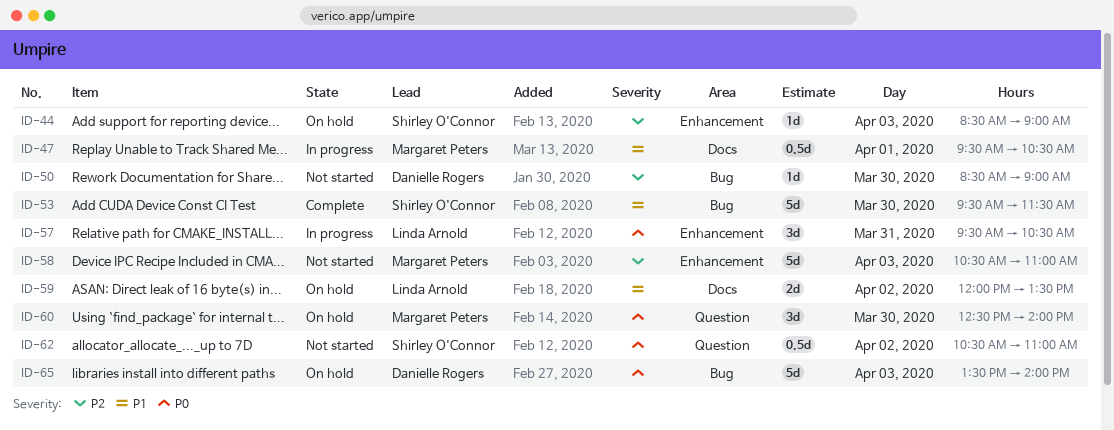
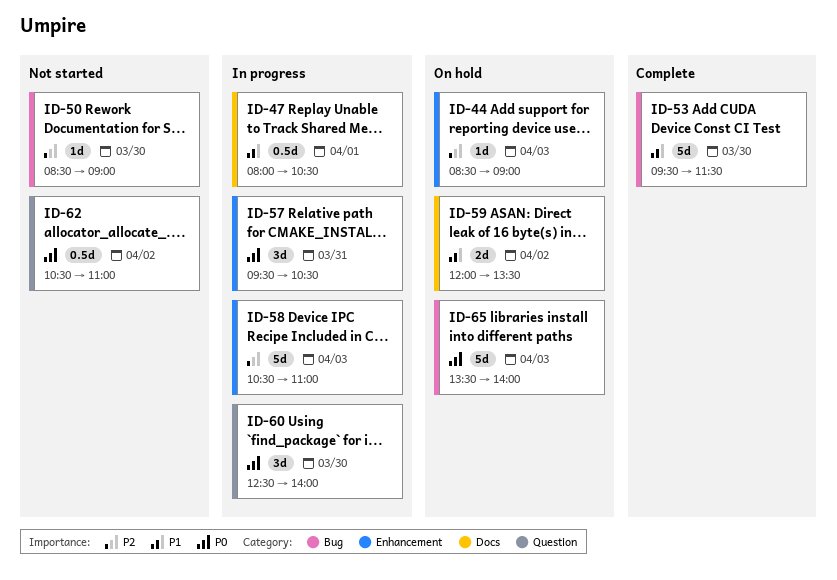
ID-47, begins: 09:30 -> 08:00
ID-58, status: Not started -> In progress
ID-60, status: On hold -> In progress

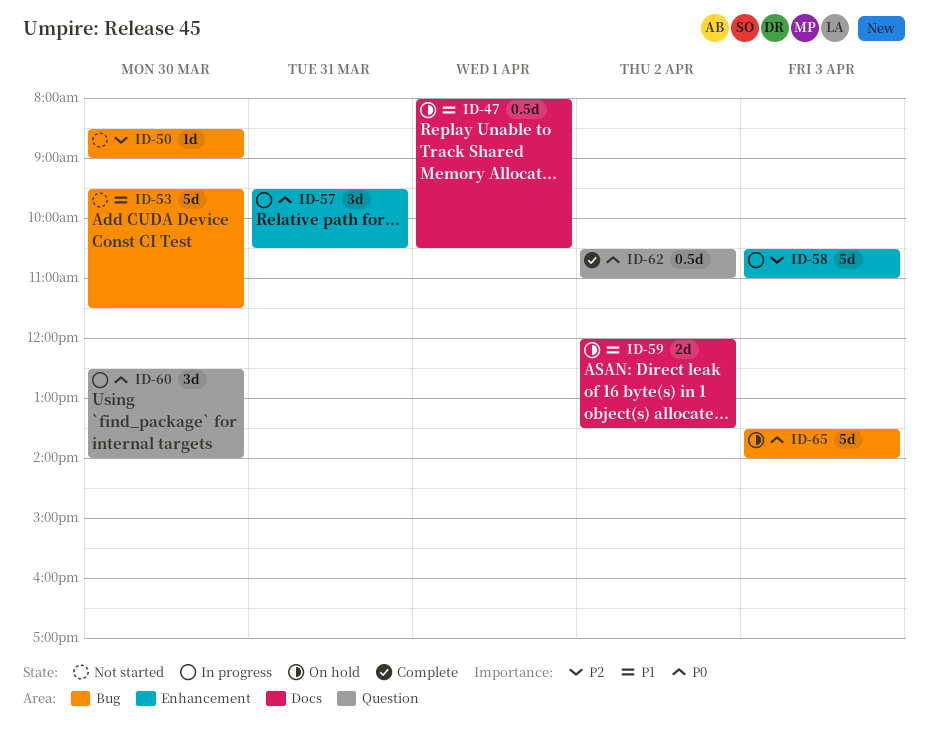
ID-44: present -> none
ID-47, status: In progress -> On hold
ID-53, status: Complete -> Not started
ID-62, status: Not started -> Complete

